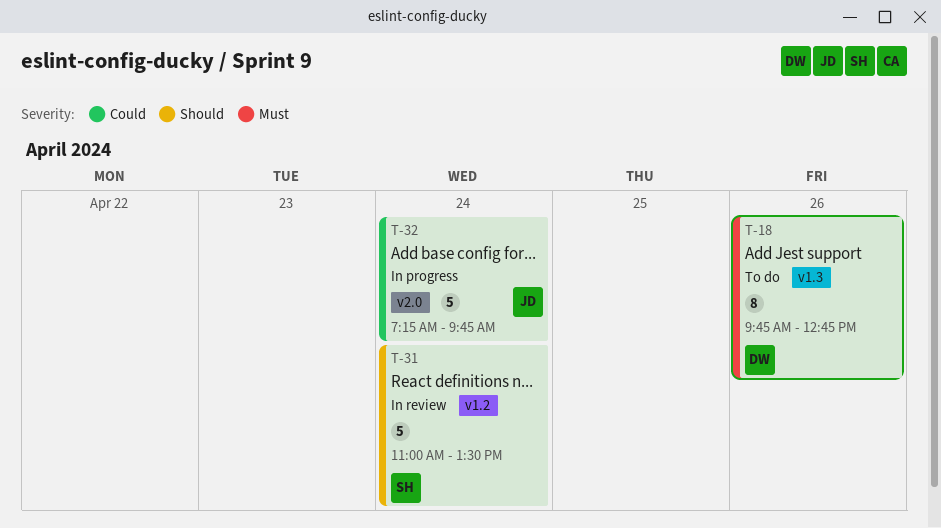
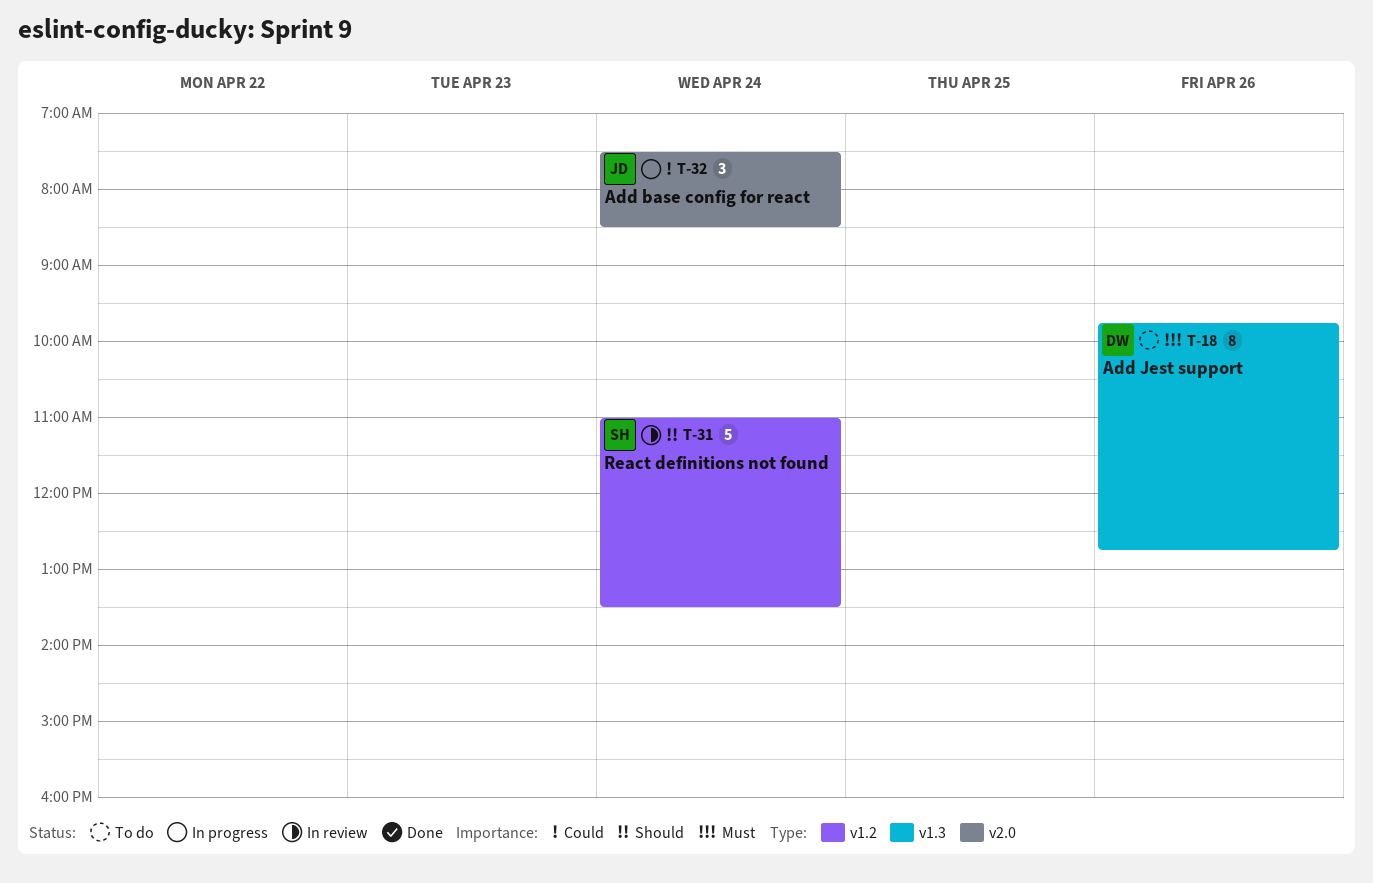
T-32, estimate: 5 -> 3
T-32, begins: 07:15 -> 07:30
T-32, ends: 09:45 -> 08:30

